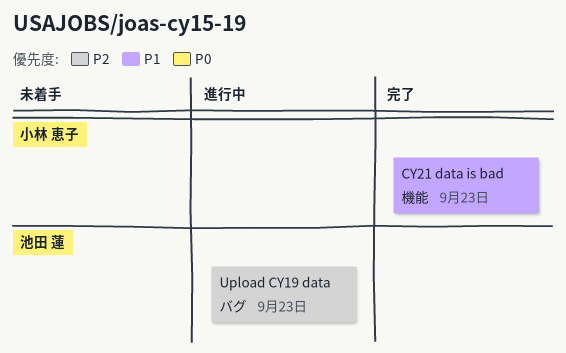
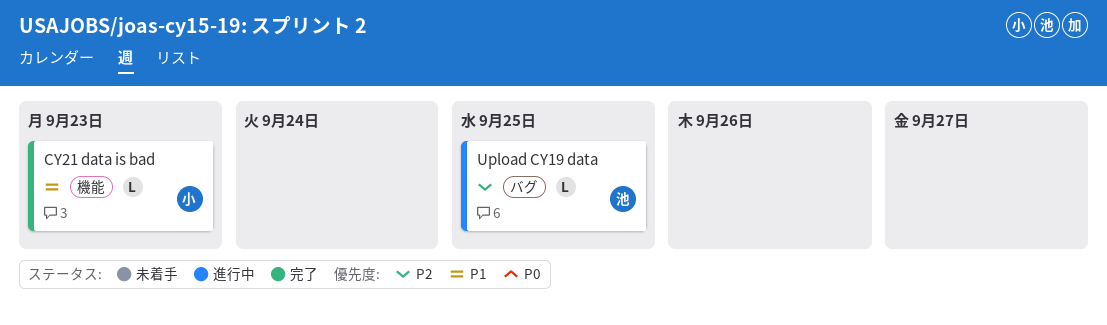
Upload CY19 data, due: Sep 23 -> Sep 25

